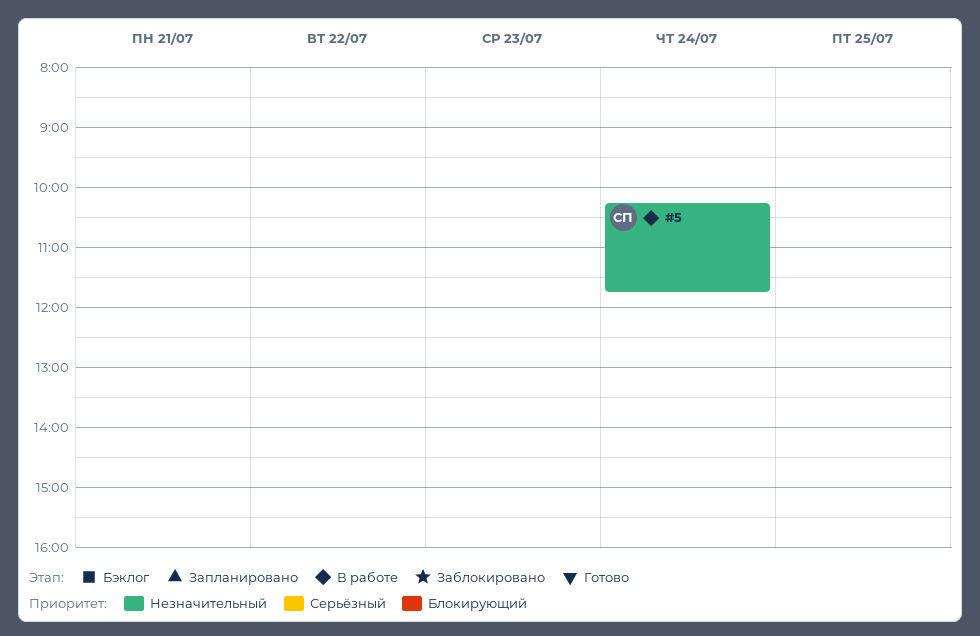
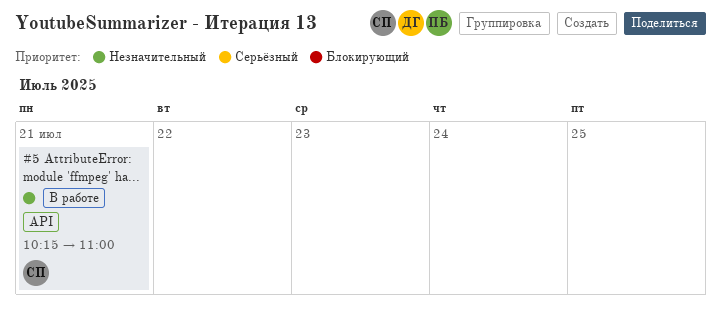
#5, day: Jul 24 -> Jul 21
#5, ends: 11:45 -> 11:00

